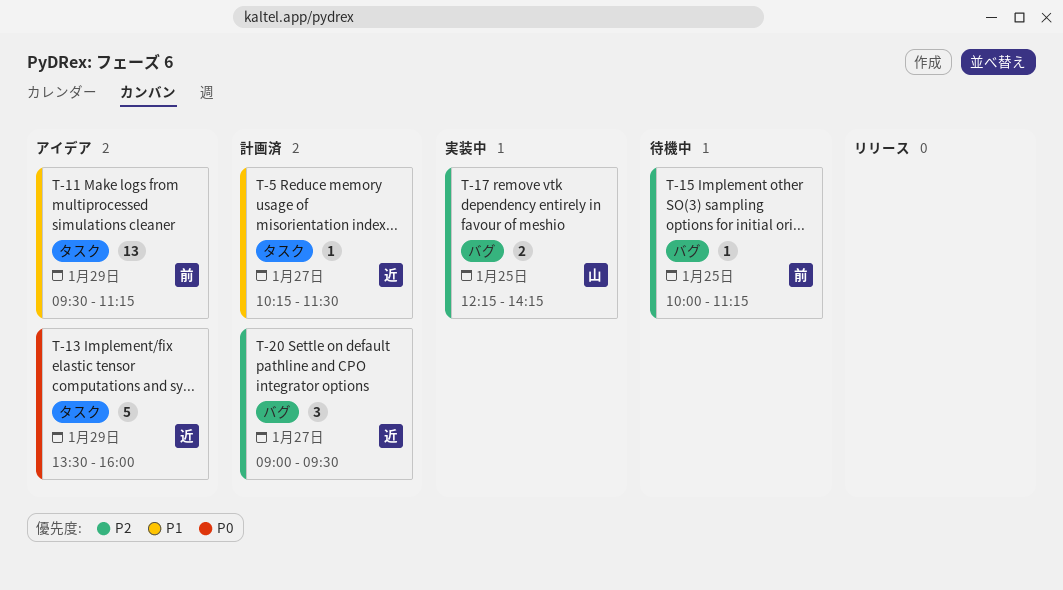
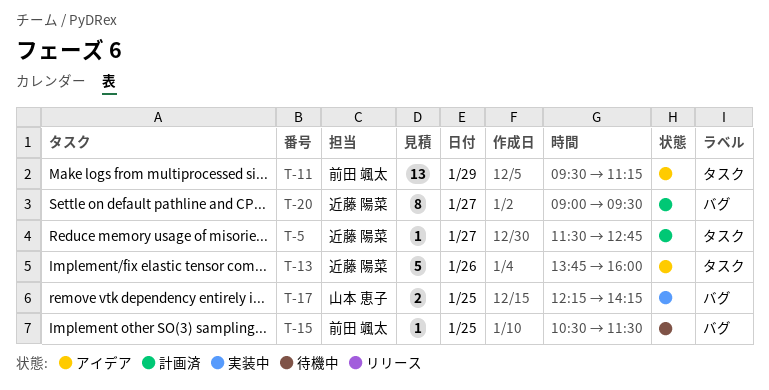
T-5, begins: 10:15 -> 11:30
T-5, ends: 11:30 -> 12:45
T-13, day: Jan 29 -> Jan 26
T-13, begins: 13:30 -> 13:45
T-15, begins: 10:00 -> 10:30
T-15, ends: 11:15 -> 11:30
T-20, estimate: 3 -> 8

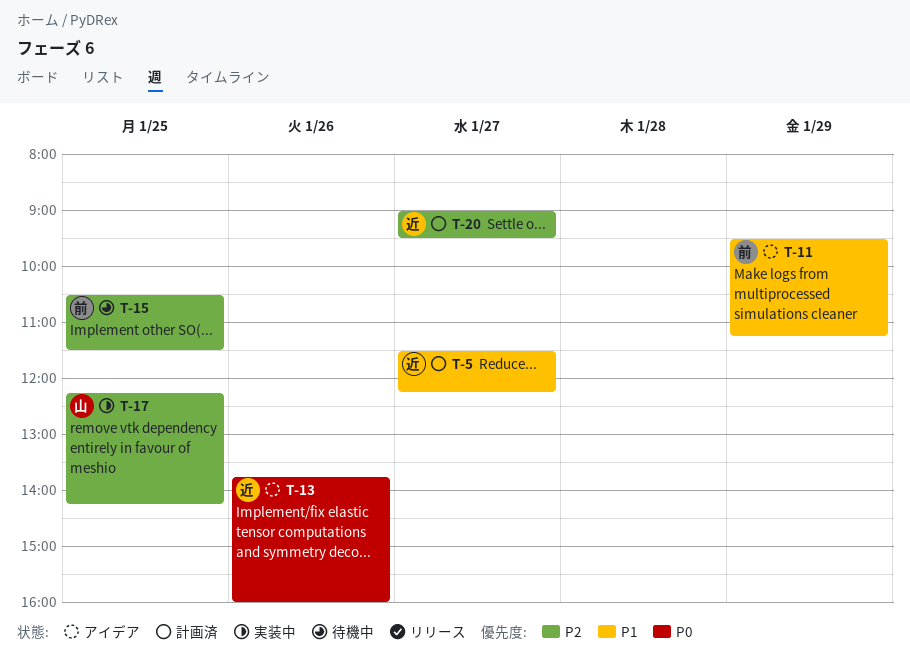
T-5, ends: 12:45 -> 12:15

